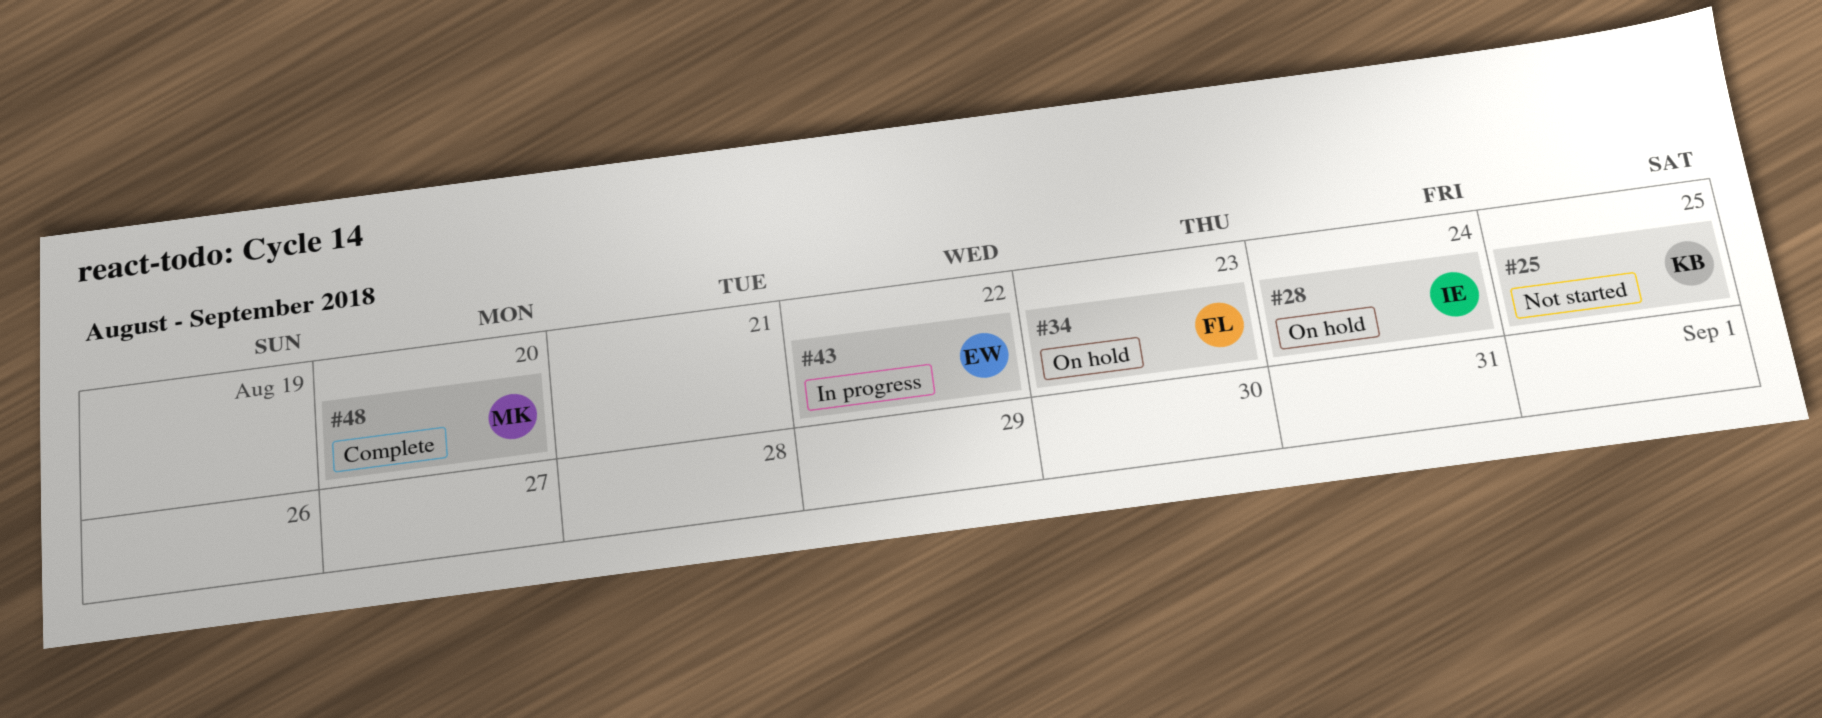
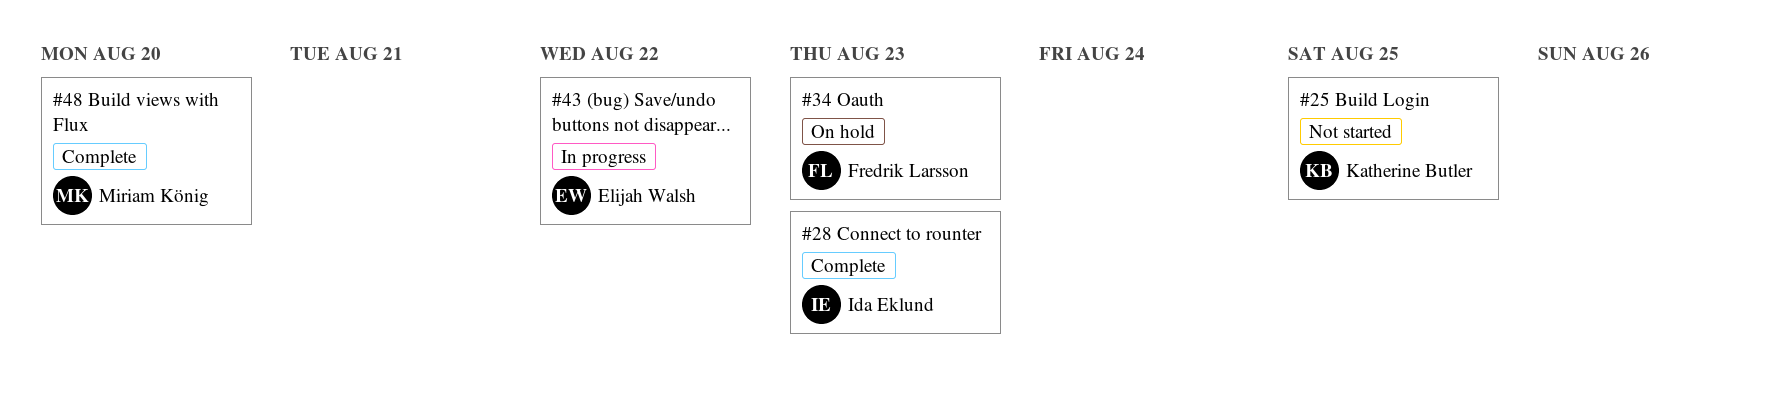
#28, status: On hold -> Complete
#28, due: Aug 24 -> Aug 23

